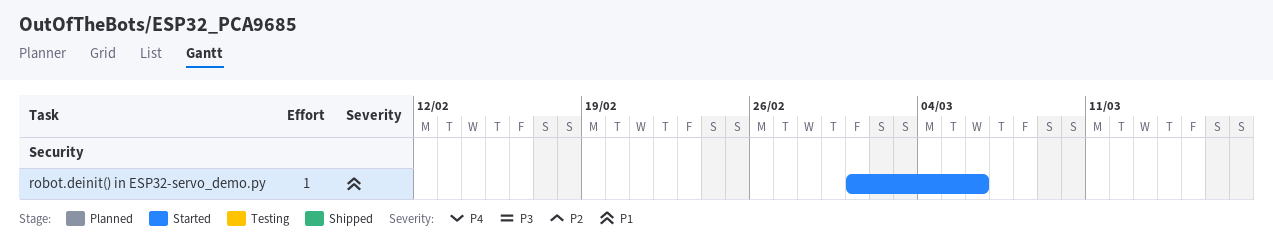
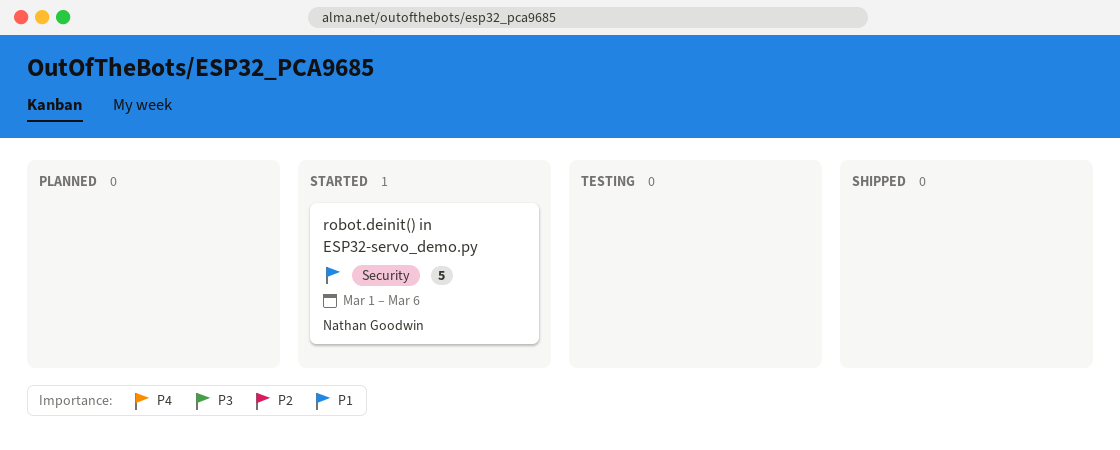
robot.deinit() in ESP32-servo_demo.py, estimate: 1 -> 5

